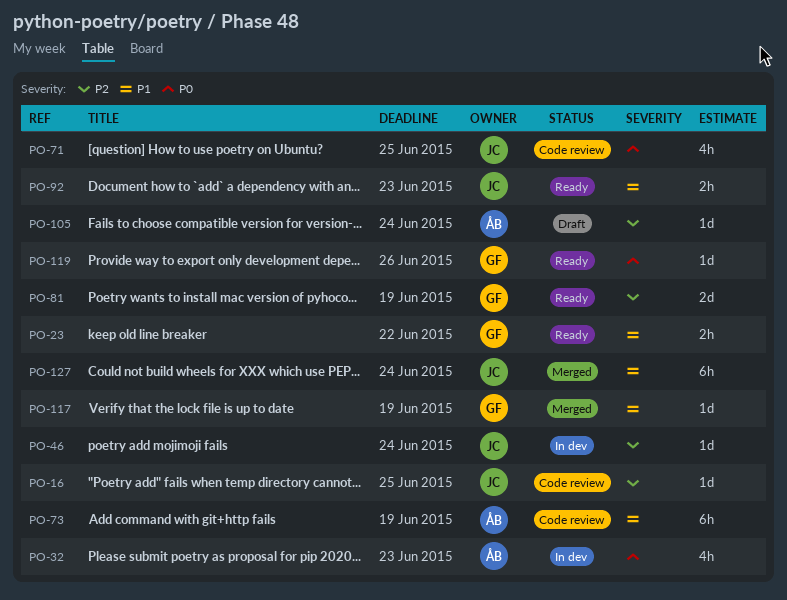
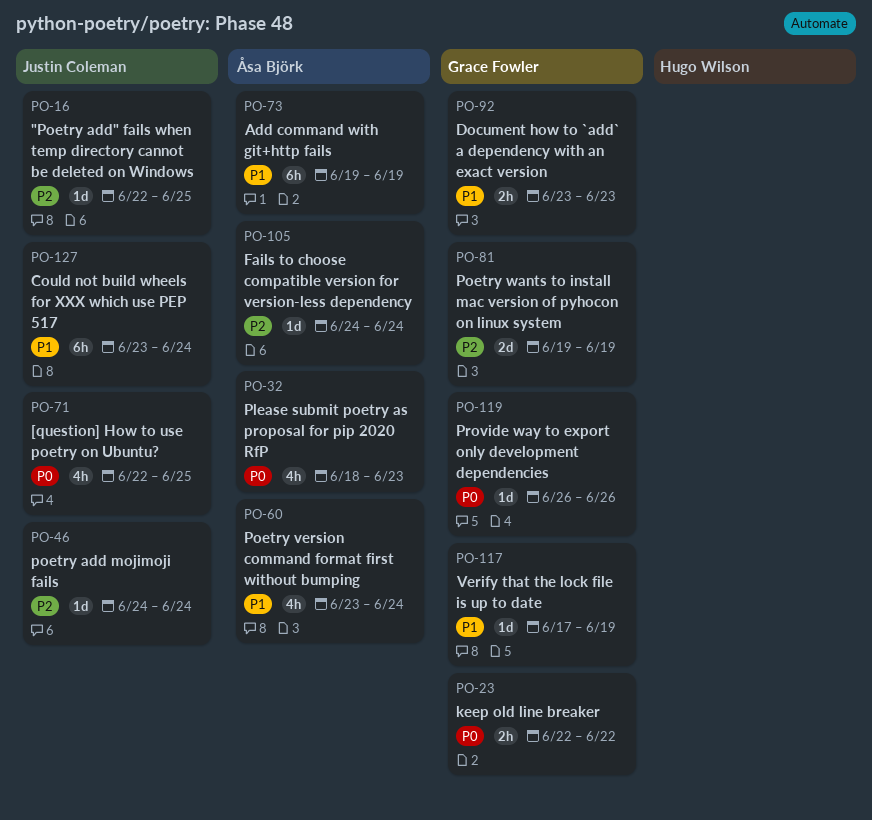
PO-23, priority: P1 -> P0
PO-60: none -> present
PO-92, owner: Justin Coleman -> Grace Fowler

